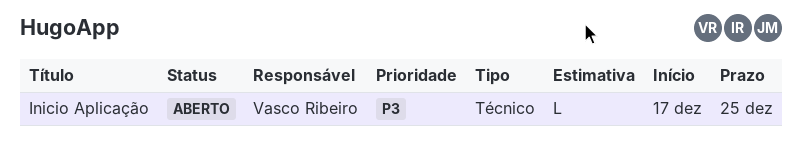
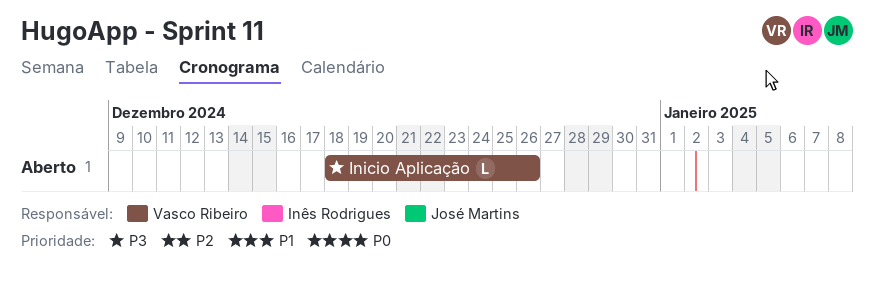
Inicio Aplicação, start: Dec 17 -> Dec 18
Inicio Aplicação, due: Dec 25 -> Dec 26

